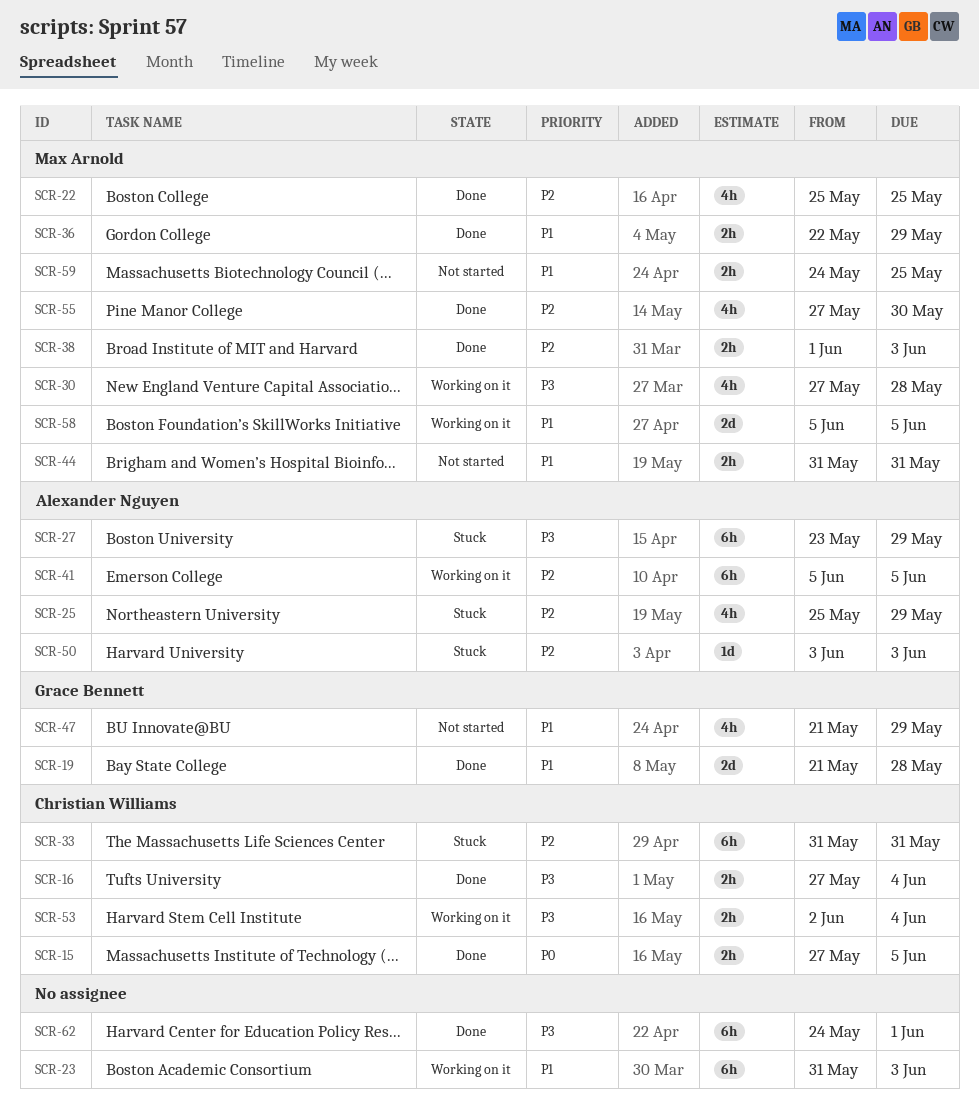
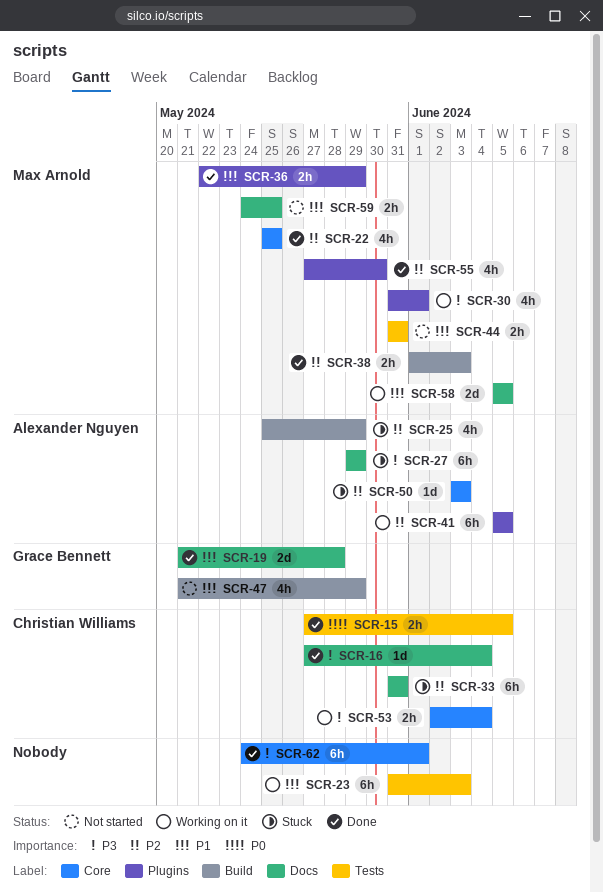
SCR-16, estimate: 2h -> 1d
SCR-27, start: May 23 -> May 29
SCR-30, start: May 27 -> May 31
SCR-30, due: May 28 -> Jun 1

